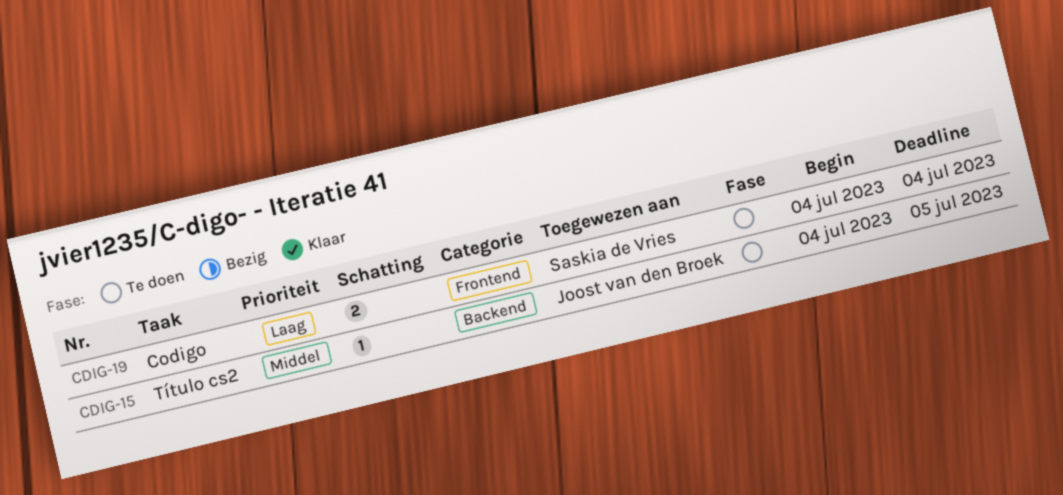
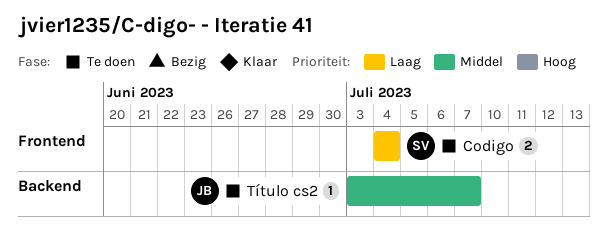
Título cs2, start: Jul 4 -> Jul 3
Título cs2, due: Jul 5 -> Jul 7

